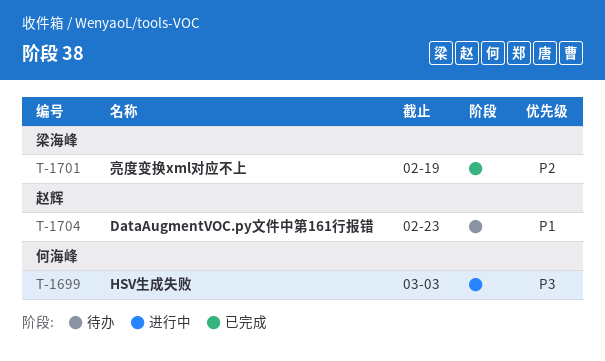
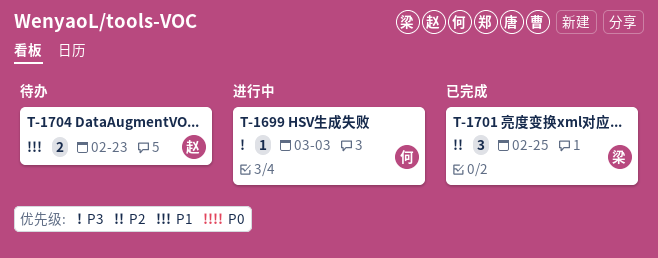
T-1701, due: Feb 19 -> Feb 25

